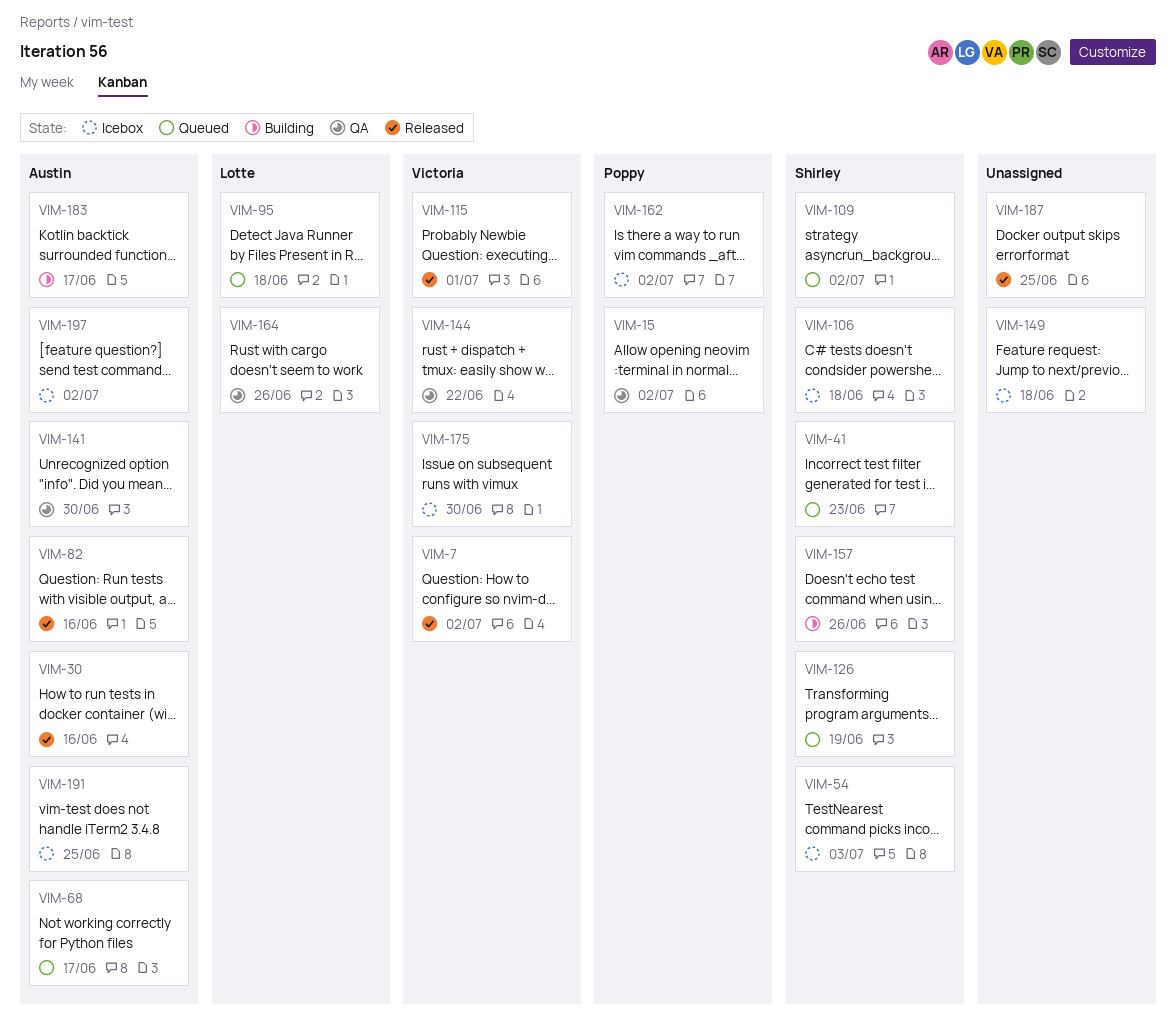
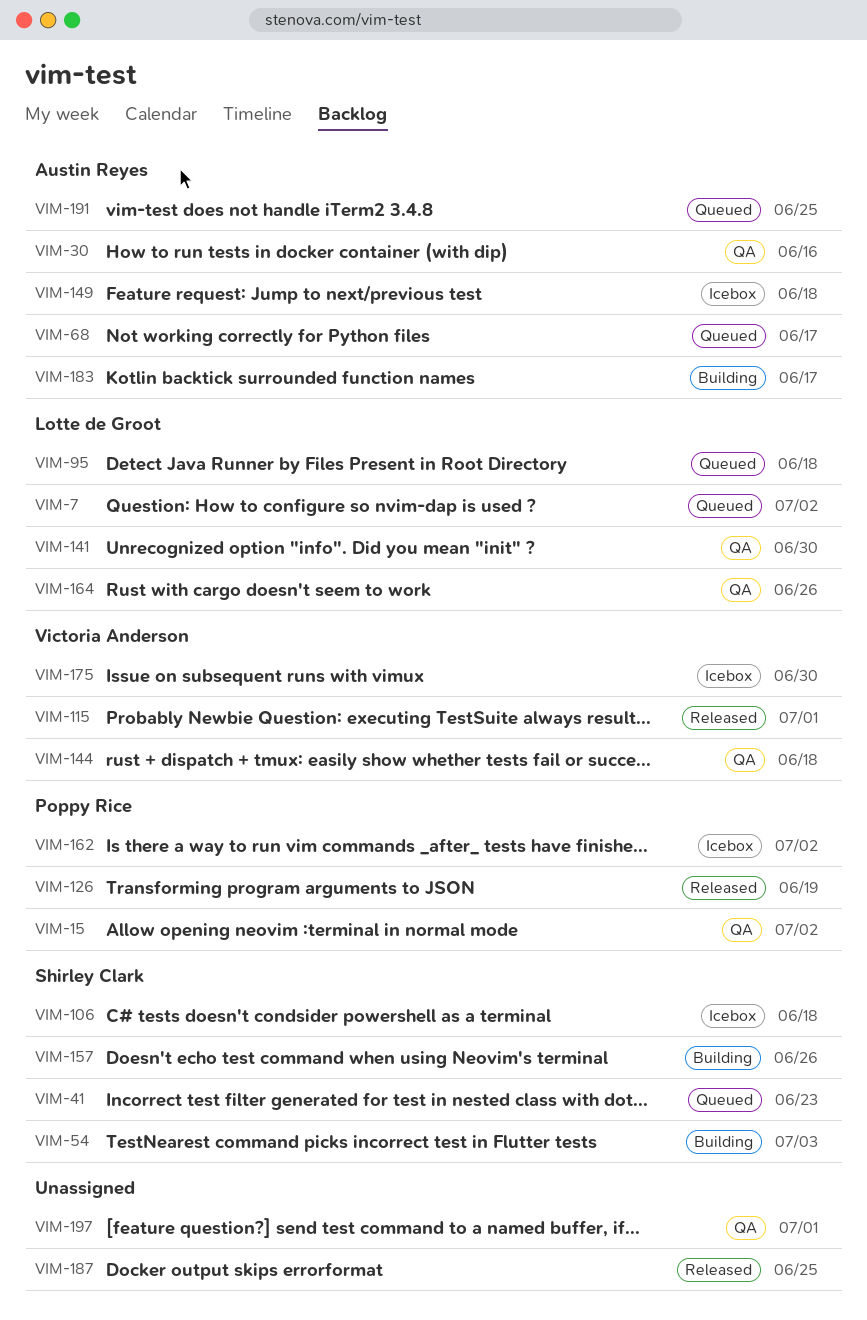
VIM-7, status: Released -> Queued
VIM-7, owner: Victoria Anderson -> Lotte de Groot
VIM-30, status: Released -> QA
VIM-54, status: Icebox -> Building
VIM-82: present -> none
VIM-109: present -> none
VIM-126, status: Queued -> Released
VIM-126, owner: Shirley Clark -> Poppy Rice
VIM-141, owner: Austin Reyes -> Lotte de Groot
VIM-144, due: Jun 22 -> Jun 18
VIM-149, owner: none -> Austin Reyes
VIM-191, status: Icebox -> Queued
VIM-197, status: Icebox -> QA
VIM-197, owner: Austin Reyes -> none
VIM-197, due: Jul 2 -> Jul 1

